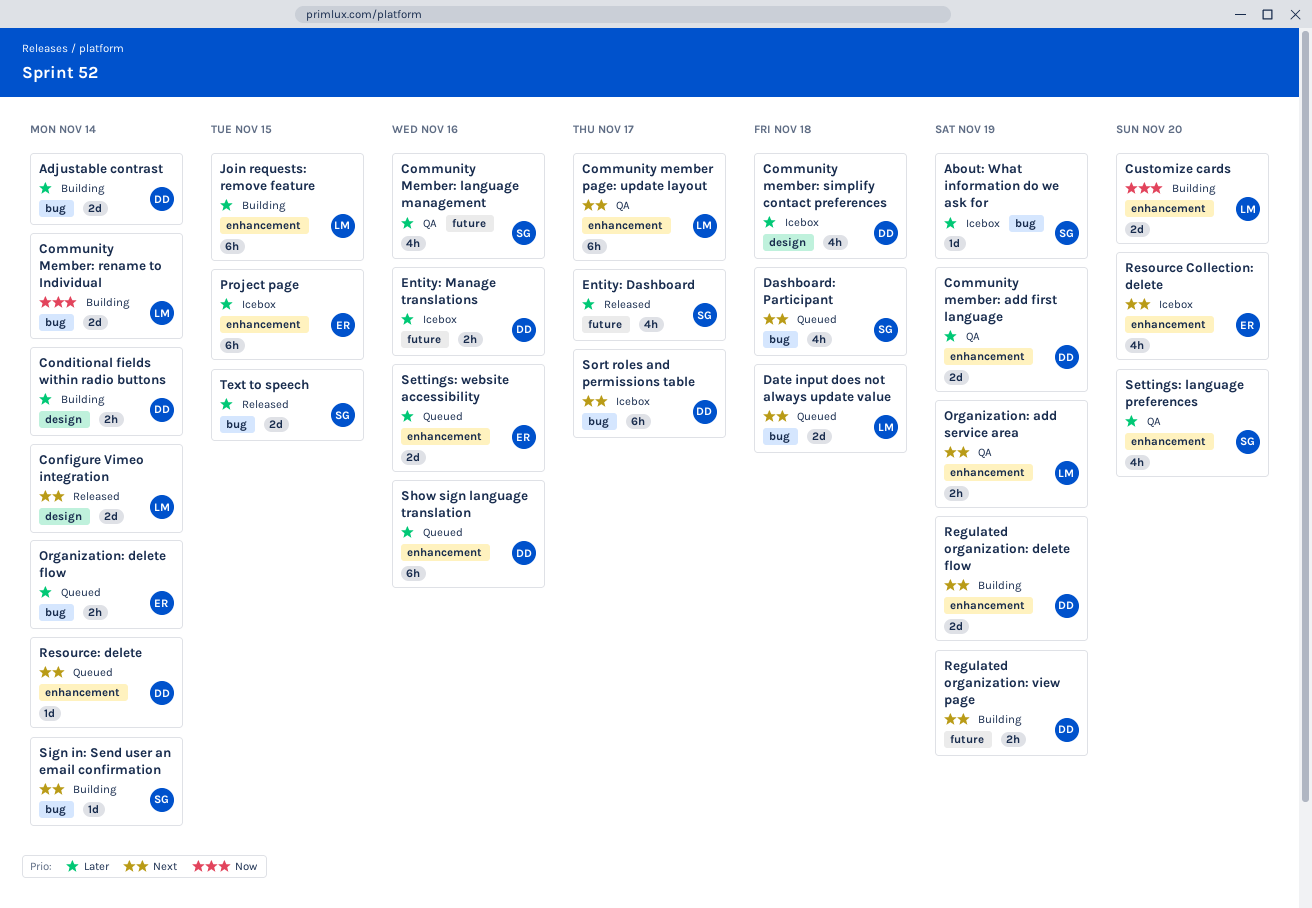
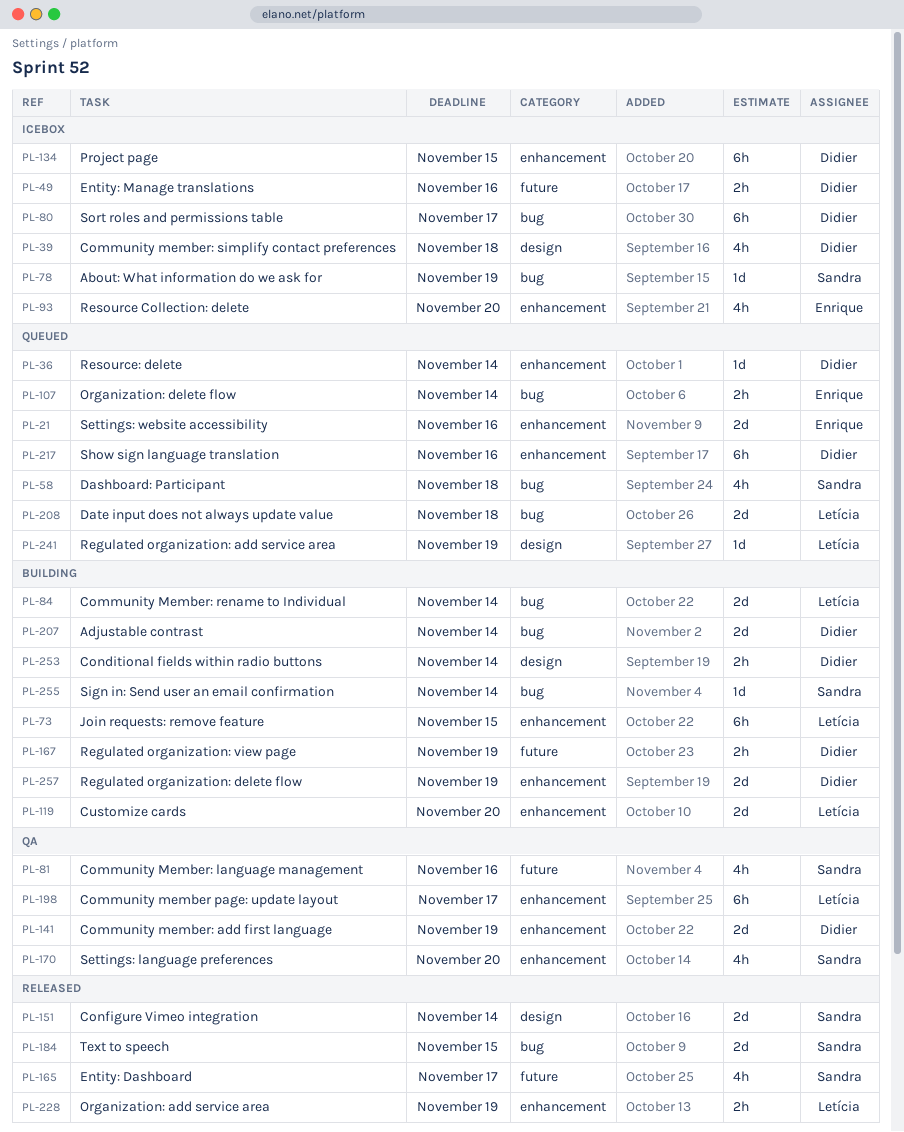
Configure Vimeo integration, owner: Letícia -> Sandra
Organization: add service area, status: QA -> Released
Project page, owner: Enrique -> Didier
Regulated organization: add service area: none -> present

